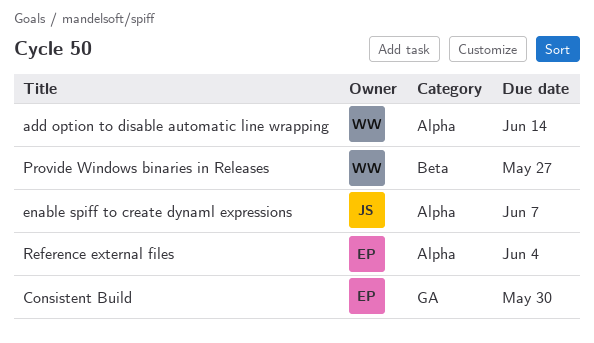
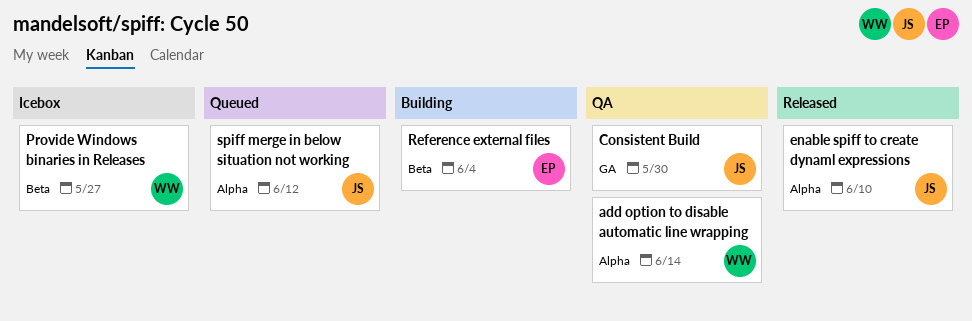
Consistent Build, owner: EP -> JS
enable spiff to create dynaml expressions, due: Jun 7 -> Jun 10
Reference external files, label: Alpha -> Beta
spiff merge in below situation not working: none -> present

